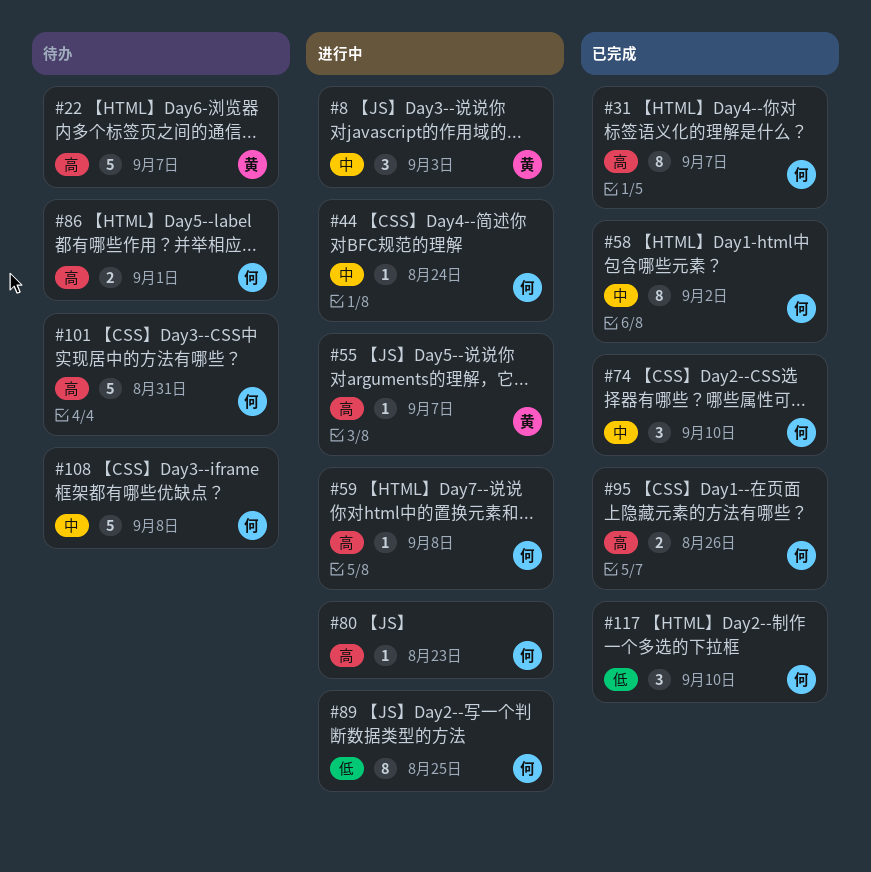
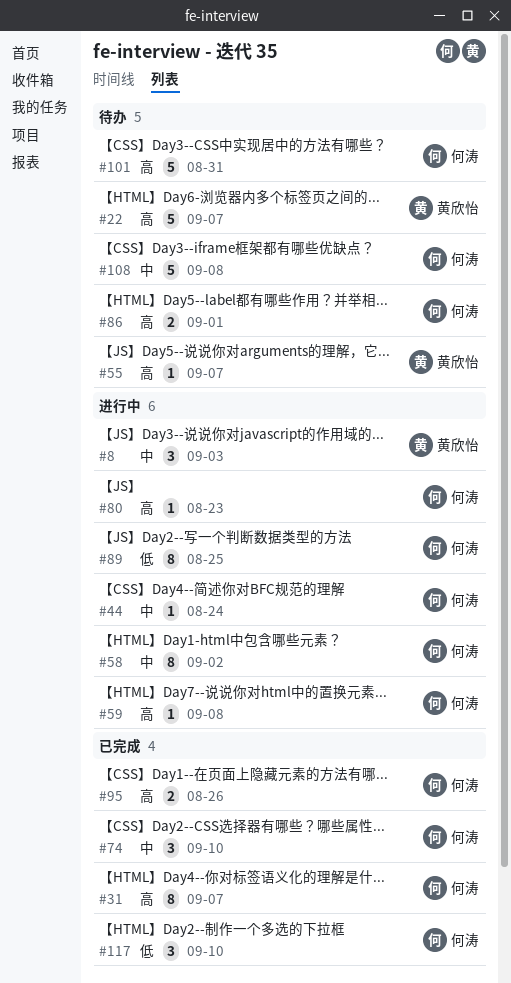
#55, status: 进行中 -> 待办
#58, status: 已完成 -> 进行中

